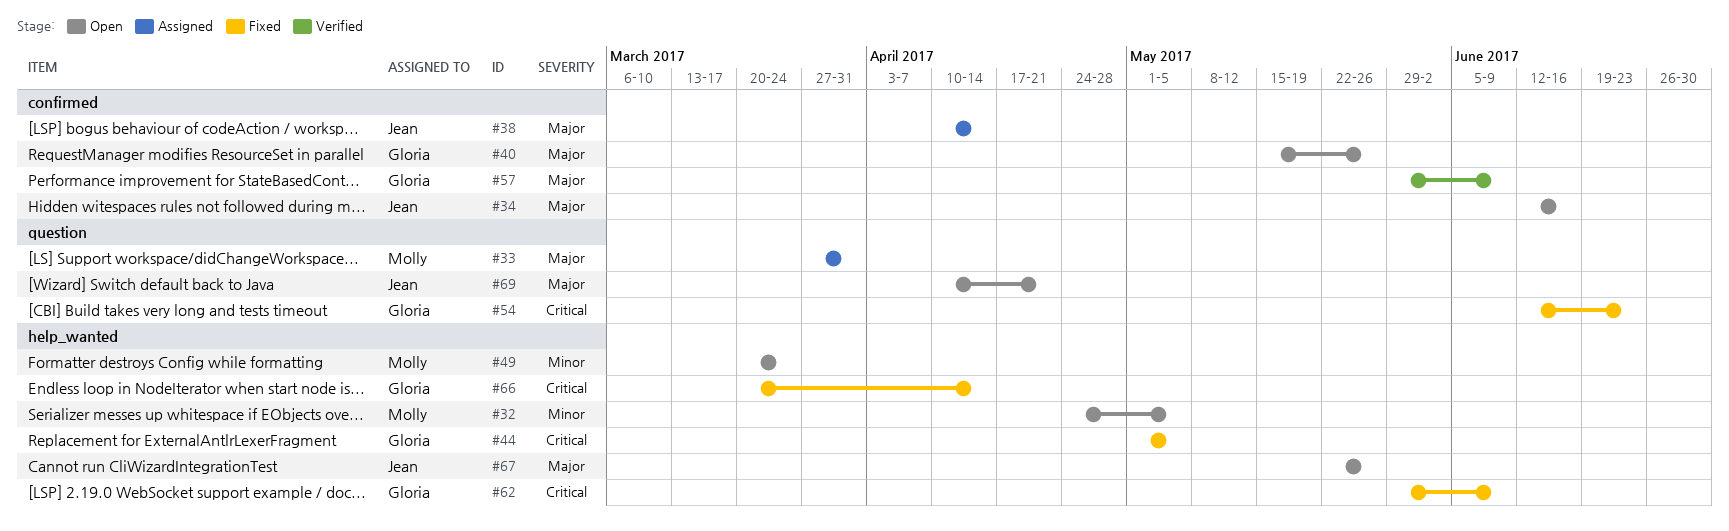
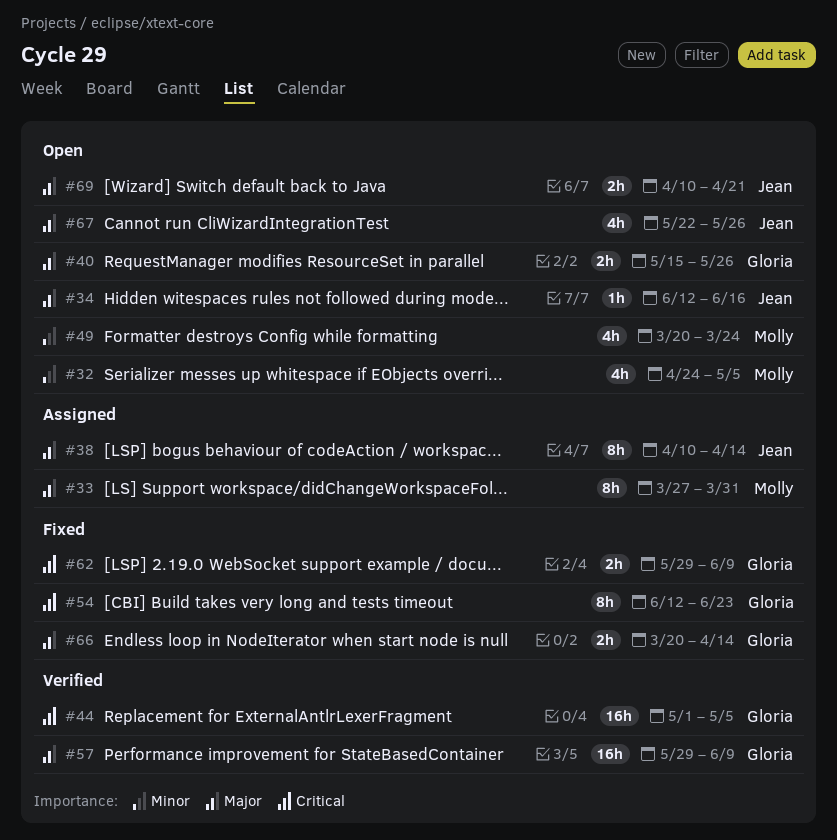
#44, status: Fixed -> Verified
#66, priority: Critical -> Major

